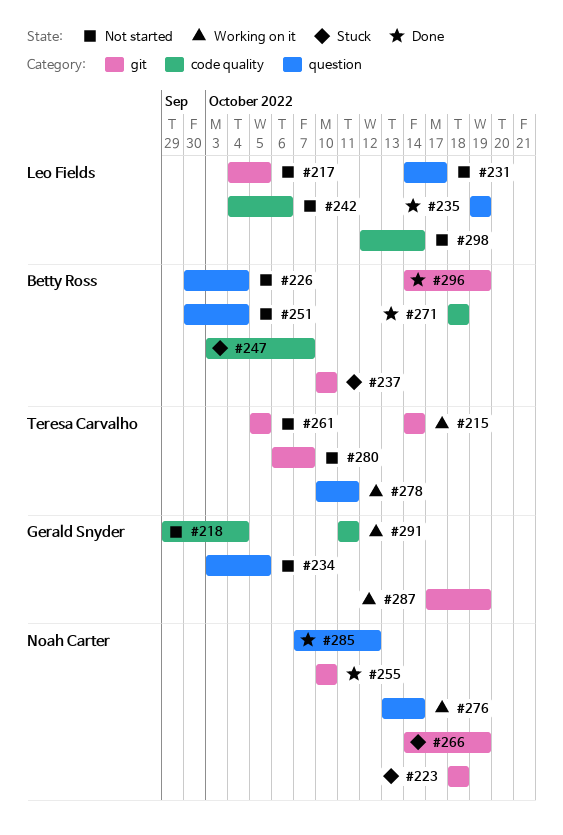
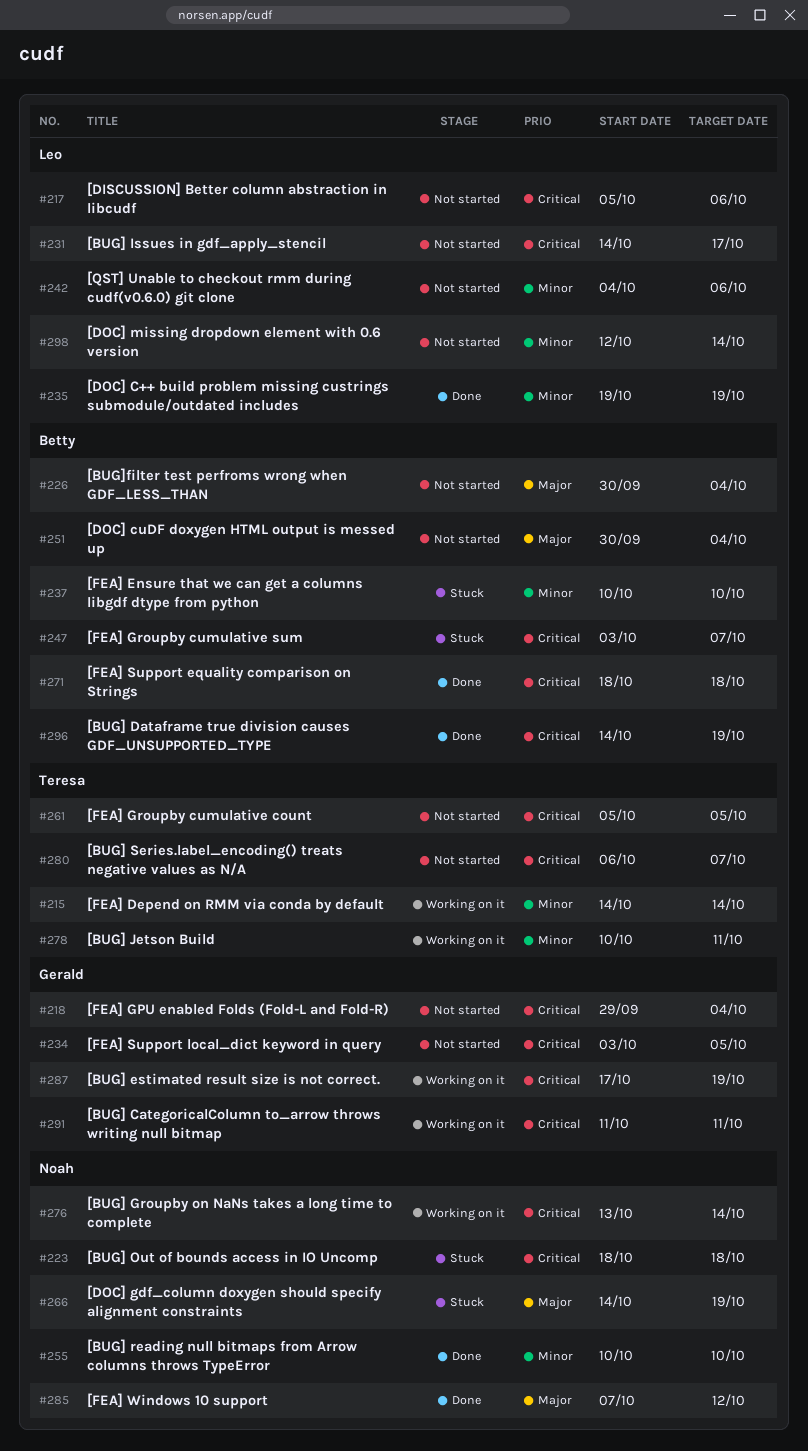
#217, start: Oct 4 -> Oct 5
#217, due: Oct 5 -> Oct 6

